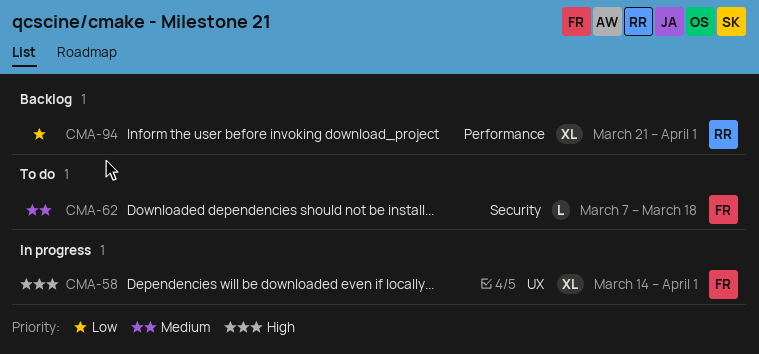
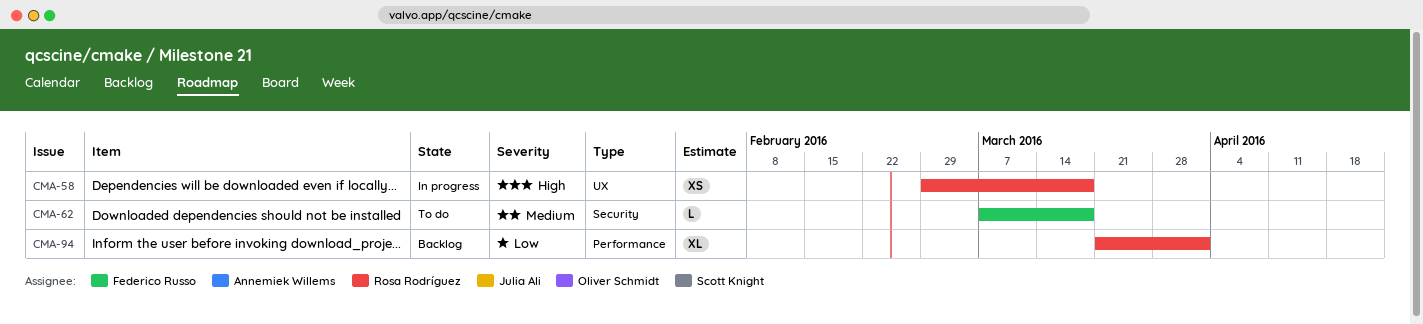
CMA-58, owner: Federico Russo -> Rosa Rodríguez
CMA-58, estimate: XL -> XS
CMA-58, start: Mar 14 -> Feb 29
CMA-58, due: Apr 1 -> Mar 18

